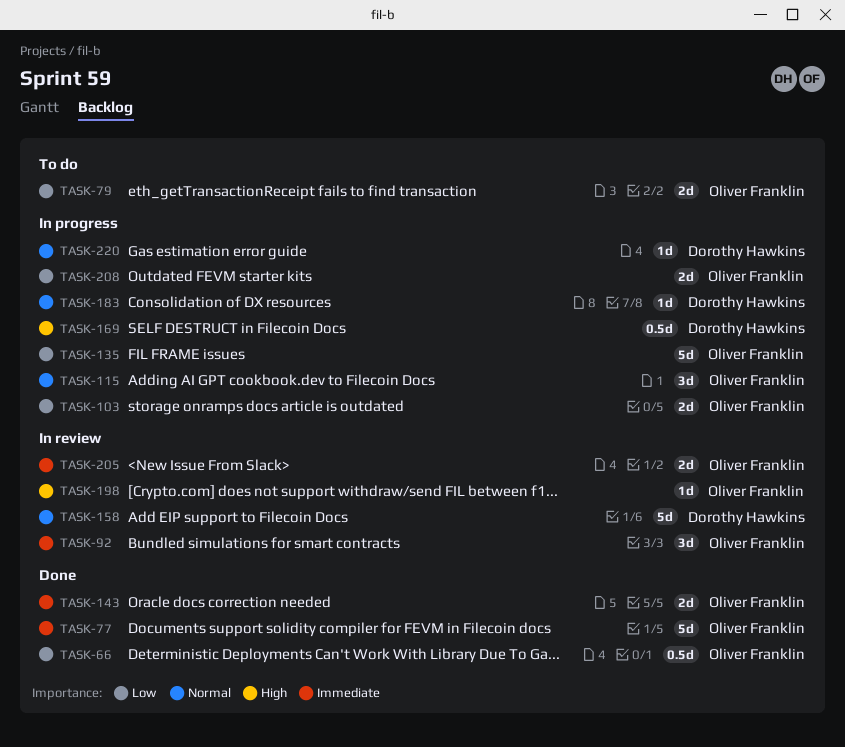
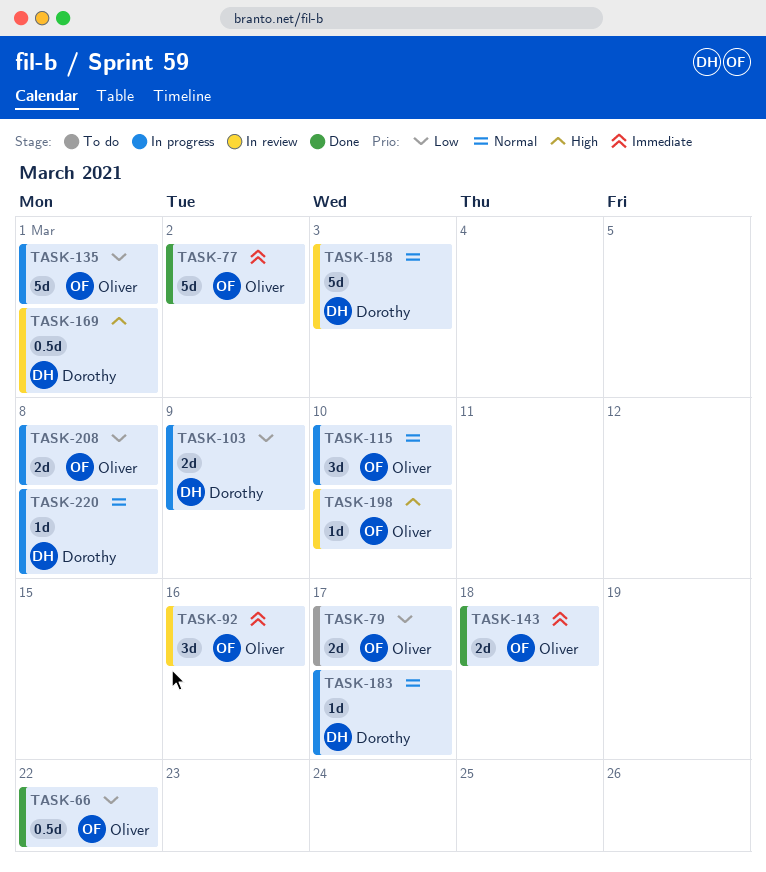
TASK-103, owner: Oliver Franklin -> Dorothy Hawkins
TASK-169, status: In progress -> In review
TASK-205: present -> none

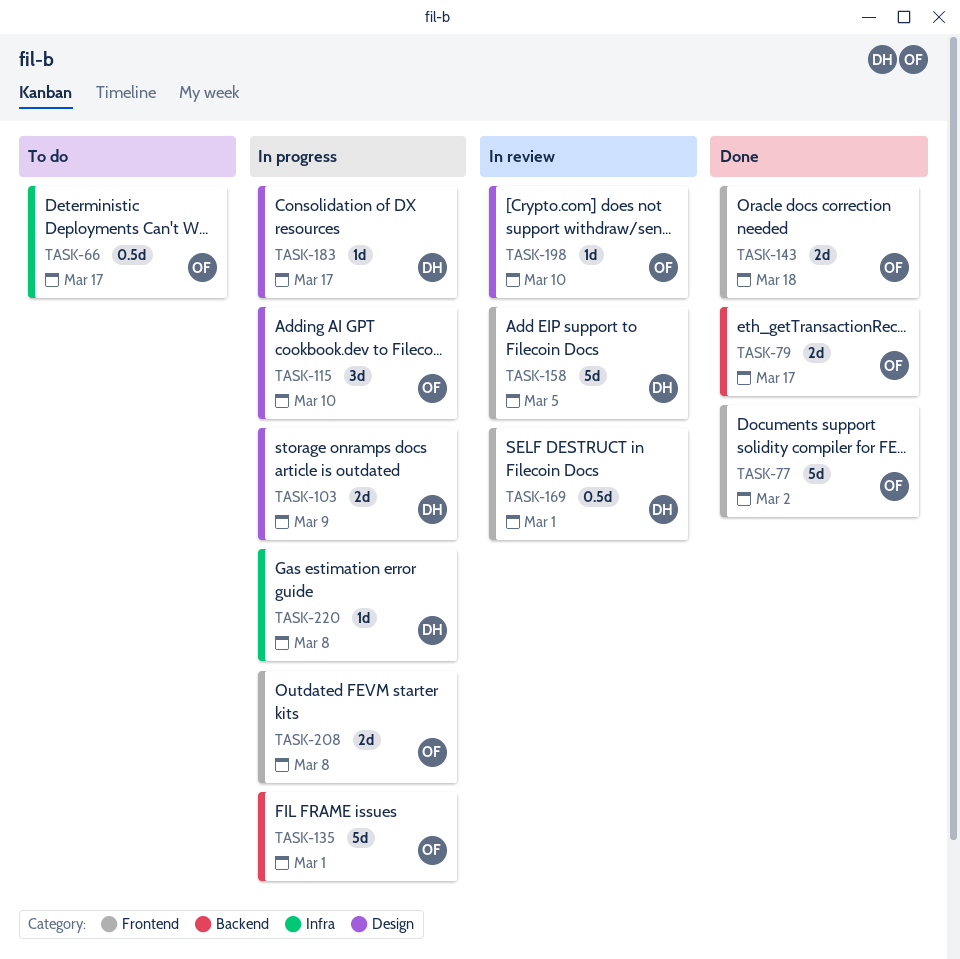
TASK-66, status: Done -> To do
TASK-66, due: Mar 22 -> Mar 17
TASK-79, status: To do -> Done
TASK-92: present -> none
TASK-158, due: Mar 3 -> Mar 5

